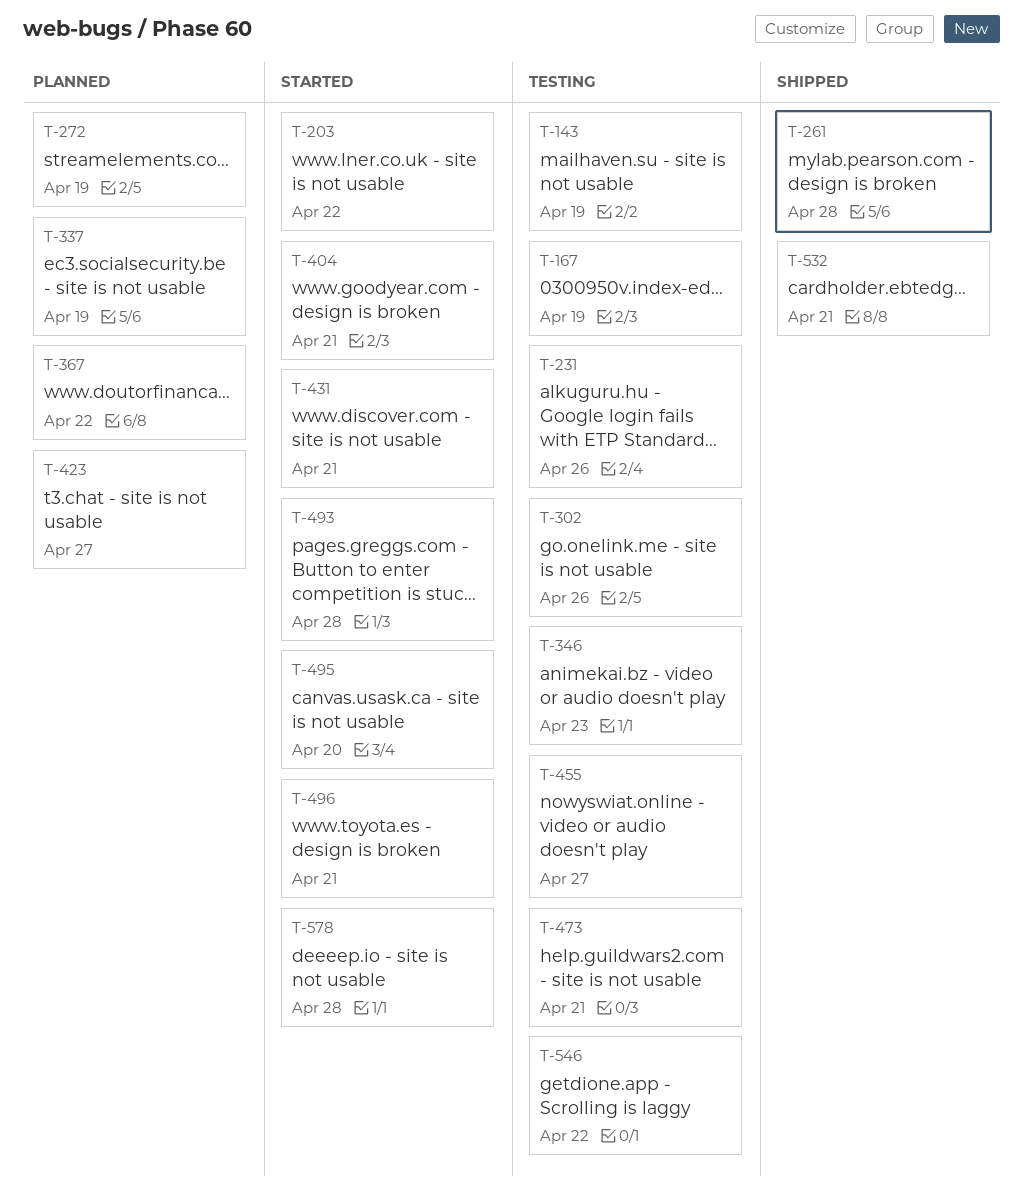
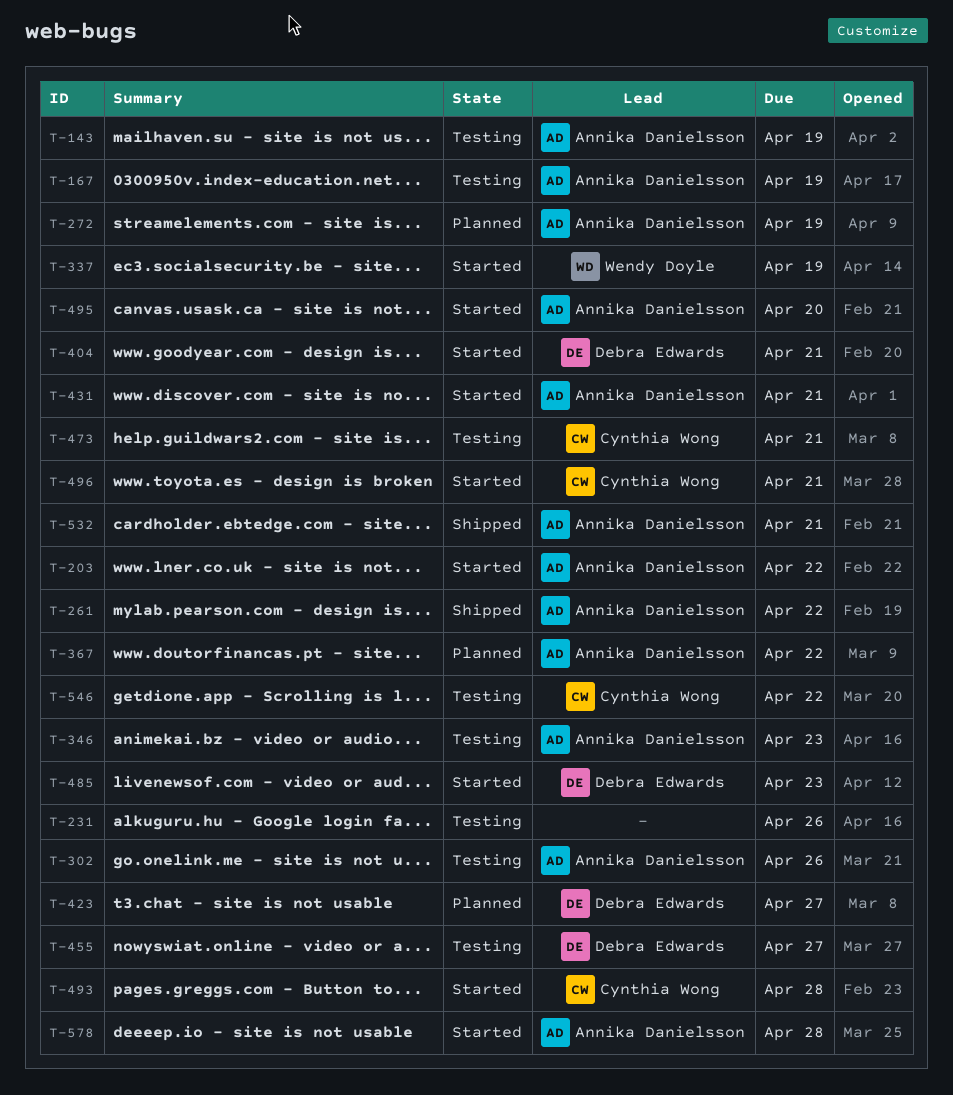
T-261, due: Apr 28 -> Apr 22
T-337, status: Planned -> Started
T-485: none -> present

